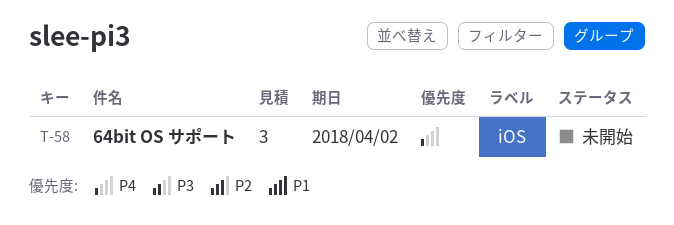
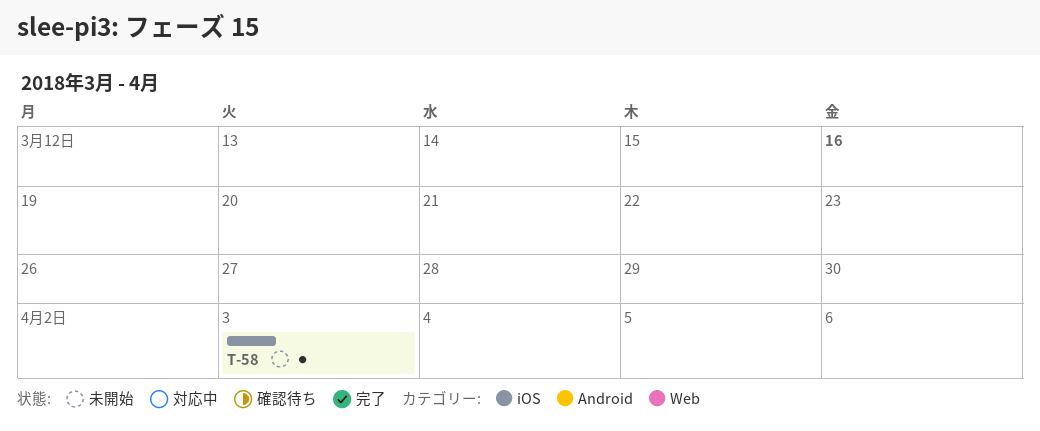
T-58, estimate: 3 -> 1
T-58, due: Apr 2 -> Apr 3

